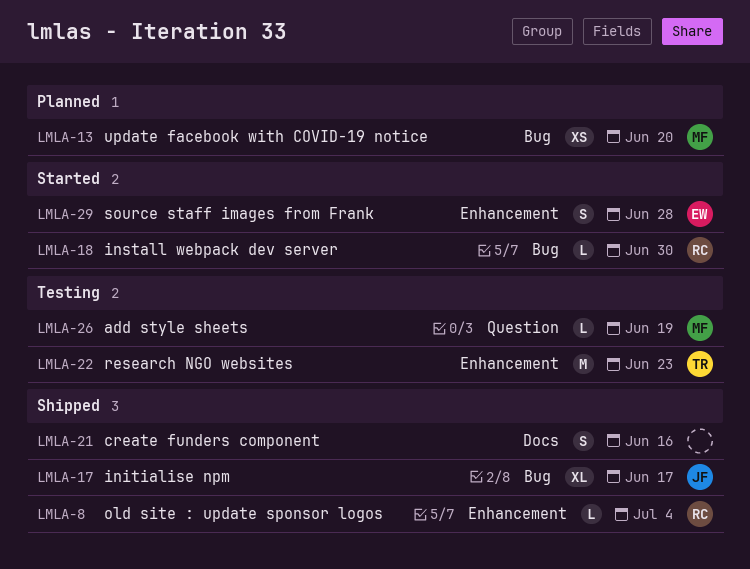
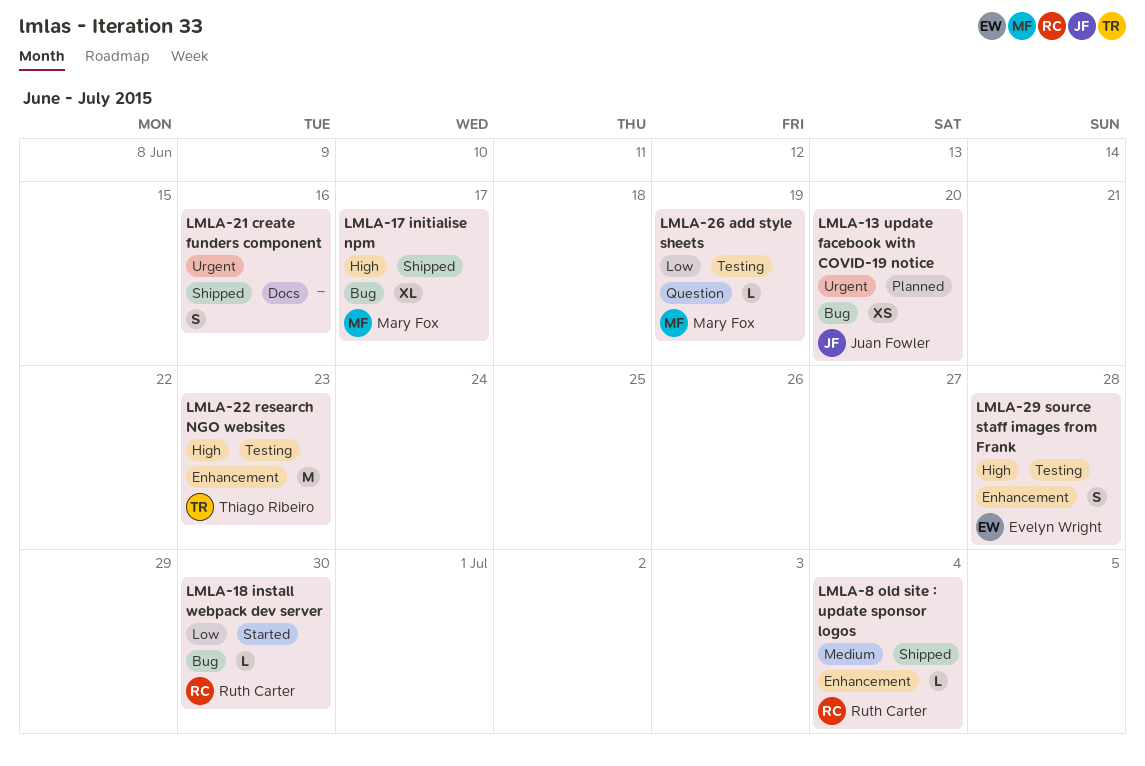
LMLA-13, owner: Mary Fox -> Juan Fowler
LMLA-17, owner: Juan Fowler -> Mary Fox
LMLA-29, status: Started -> Testing

